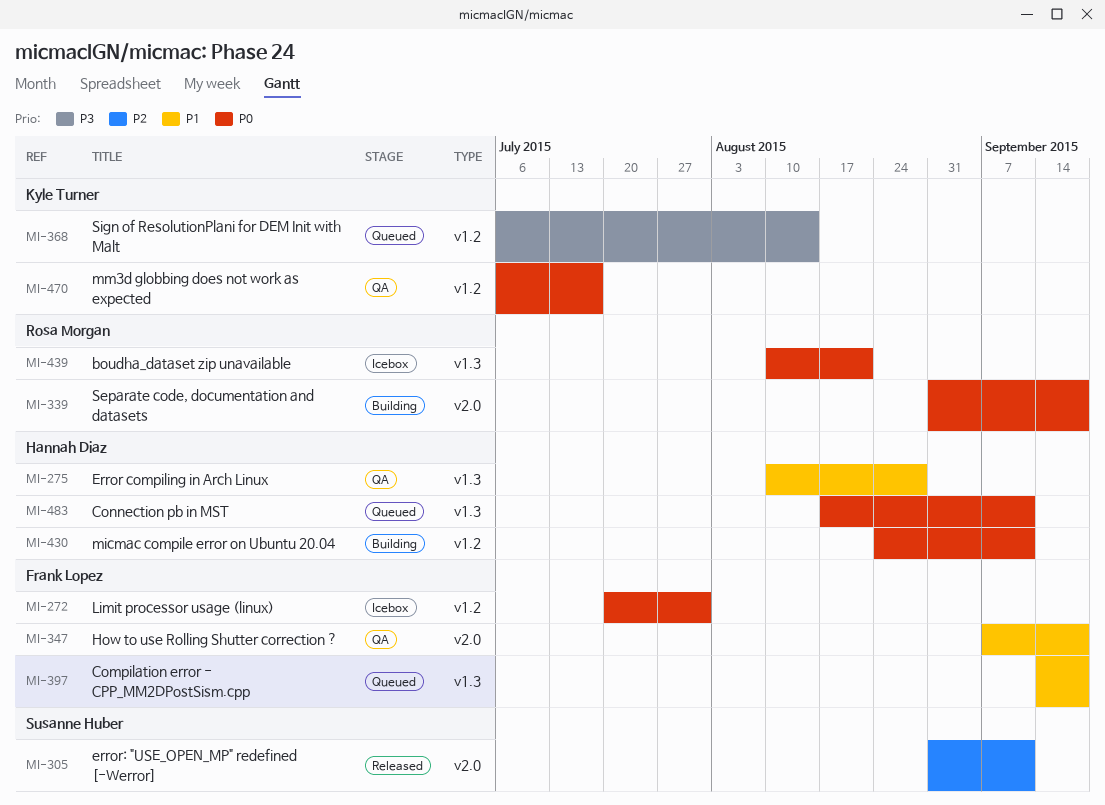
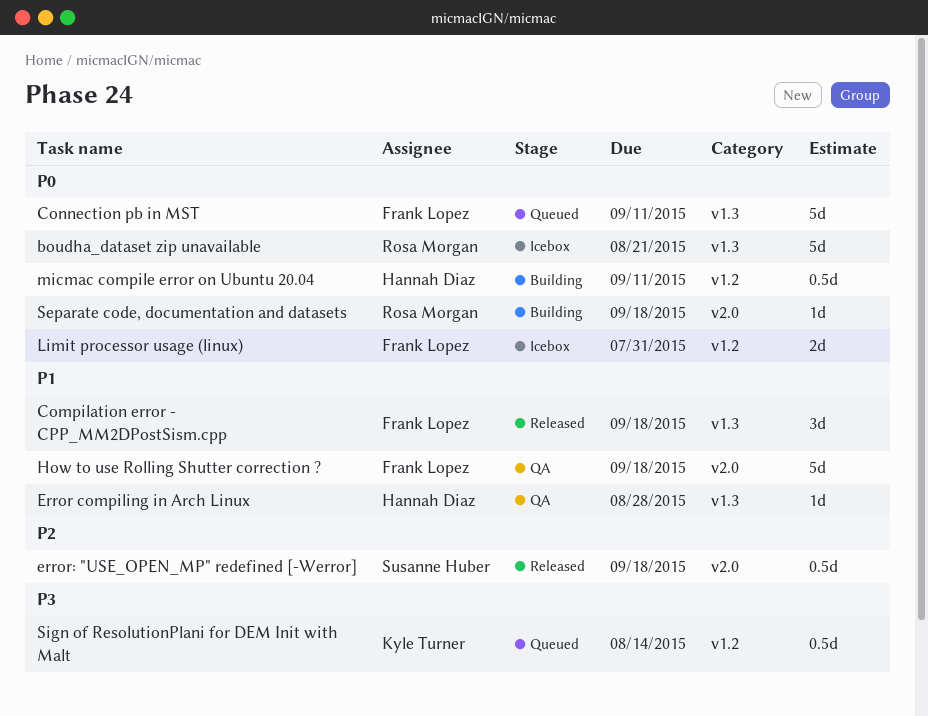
Compilation error - CPP_MM2DPostSism.cpp, status: Queued -> Released
Connection pb in MST, owner: Hannah Diaz -> Frank Lopez
error: "USE_OPEN_MP" redefined [-Werror], due: Sep 11 -> Sep 18
mm3d globbing does not work as expected: present -> none

